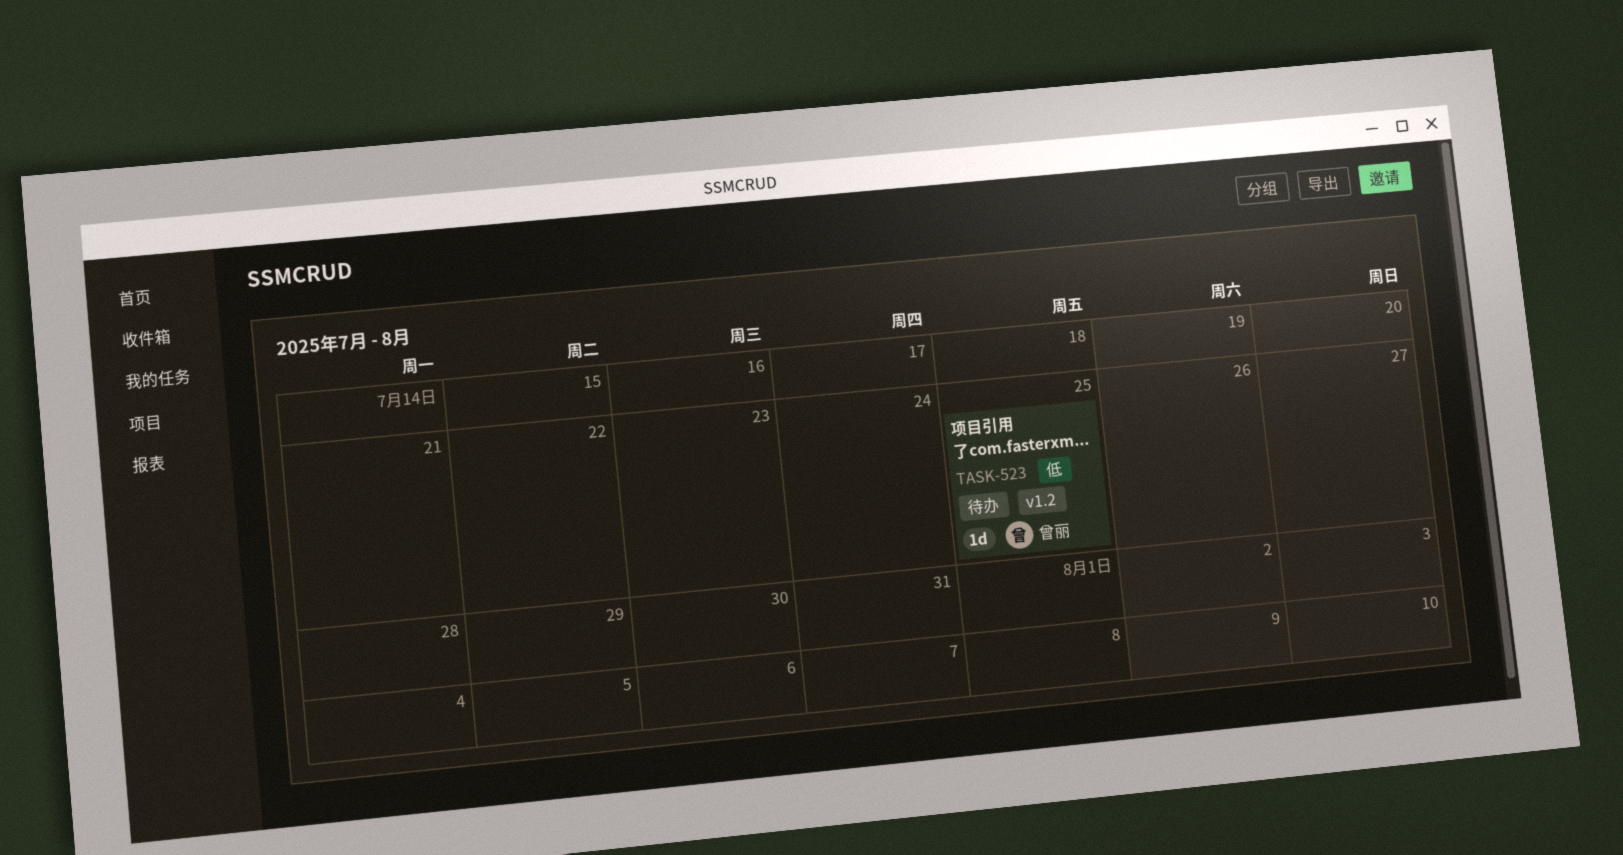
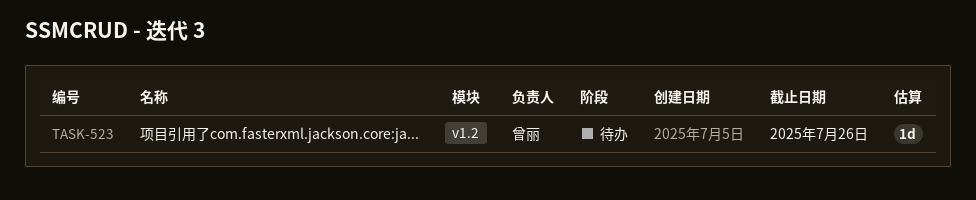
TASK-523, due: Jul 25 -> Jul 26

